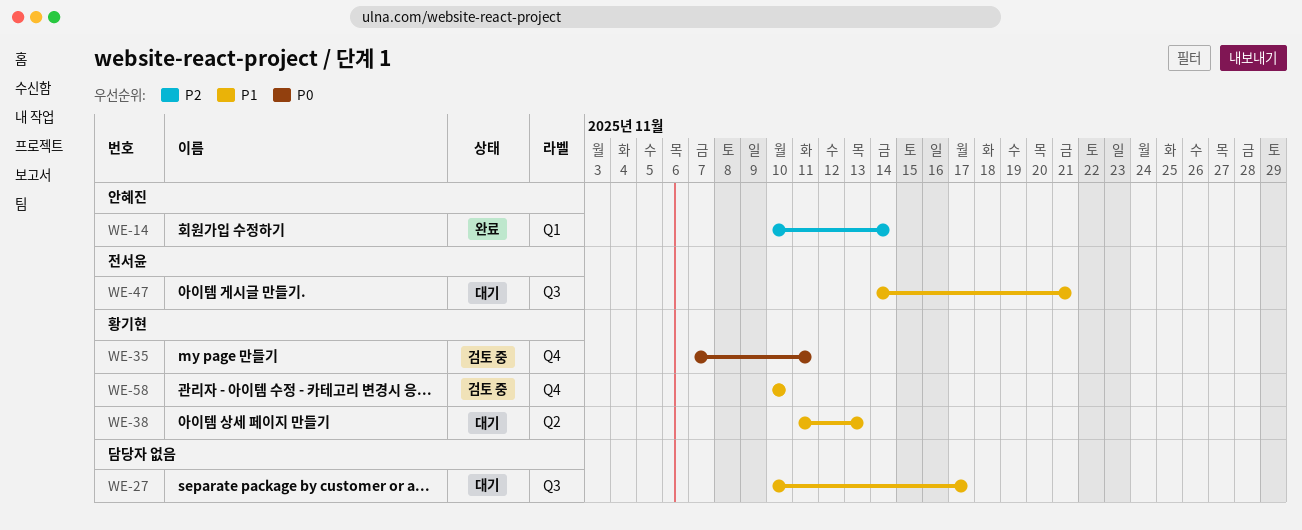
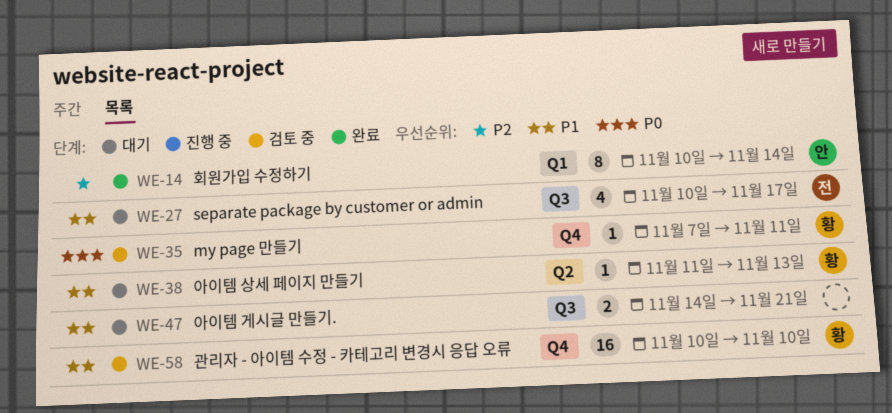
WE-27, owner: none -> 전서윤
WE-47, owner: 전서윤 -> none

